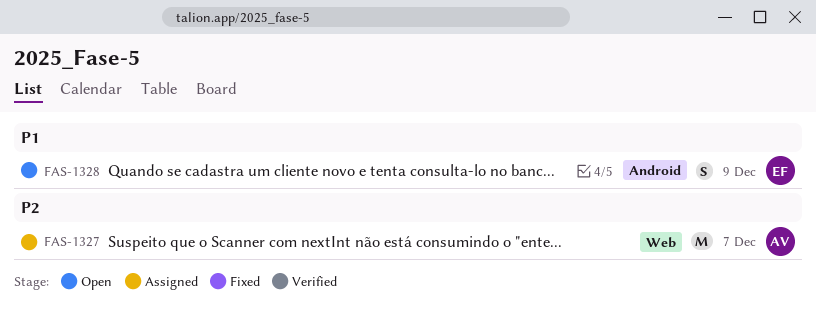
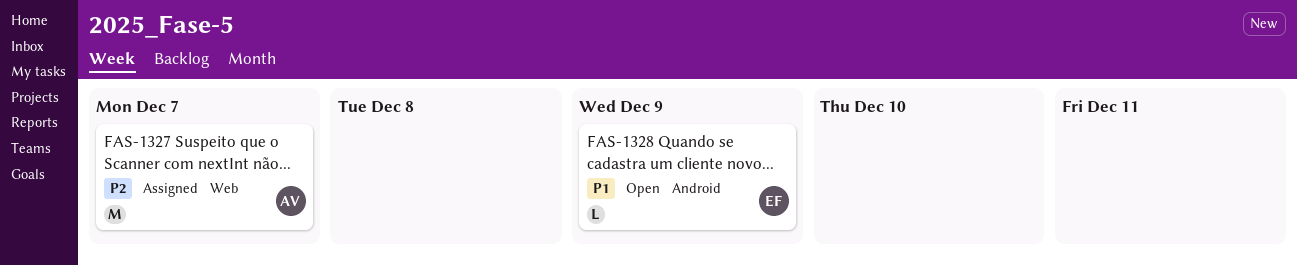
FAS-1328, estimate: S -> L

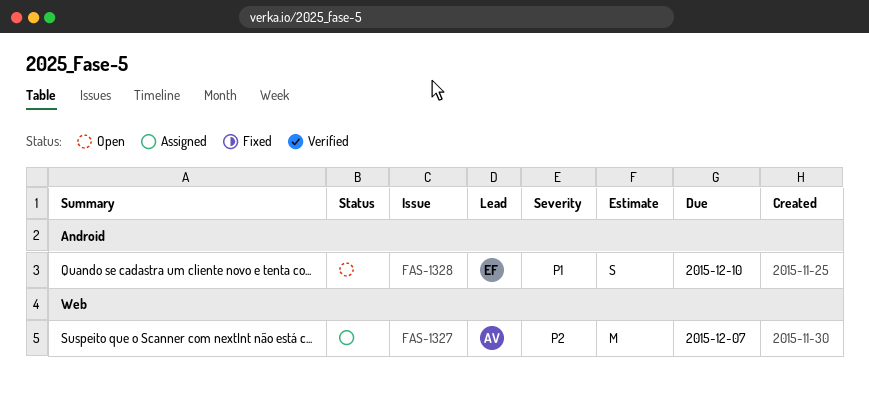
FAS-1328, estimate: L -> S
FAS-1328, due: Dec 9 -> Dec 10

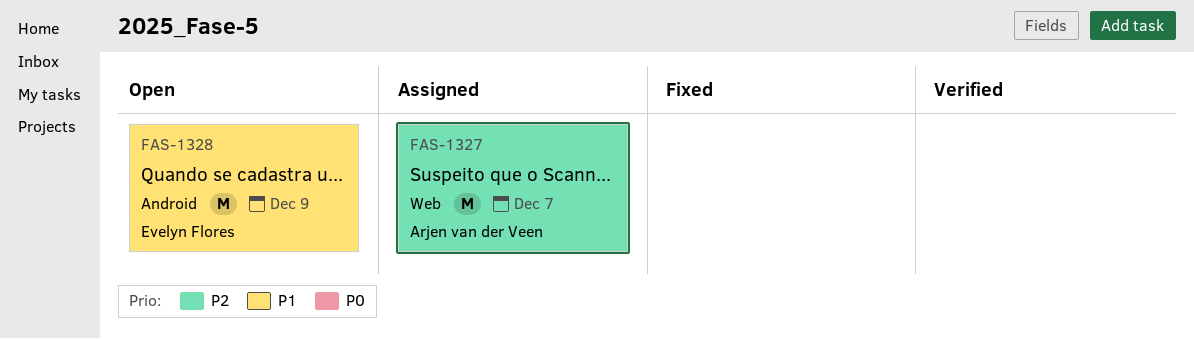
FAS-1328, estimate: S -> M
FAS-1328, due: Dec 10 -> Dec 9

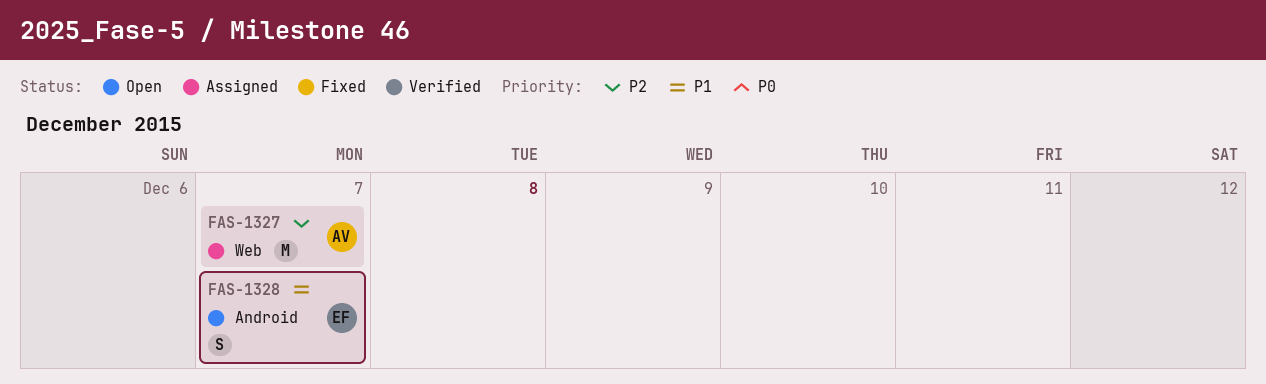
FAS-1328, estimate: M -> S
FAS-1328, due: Dec 9 -> Dec 7

